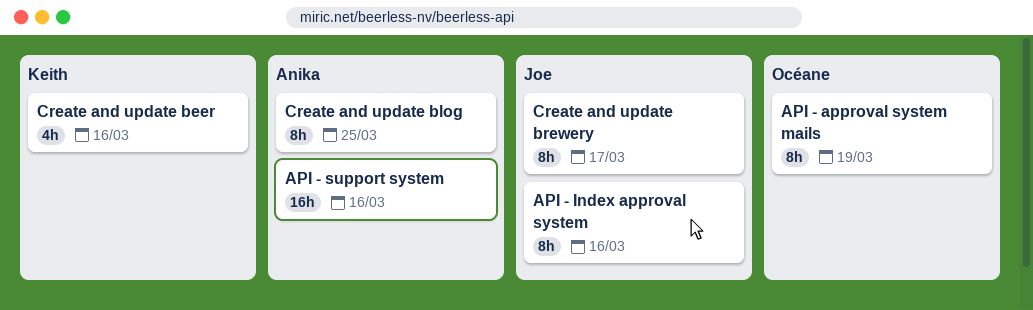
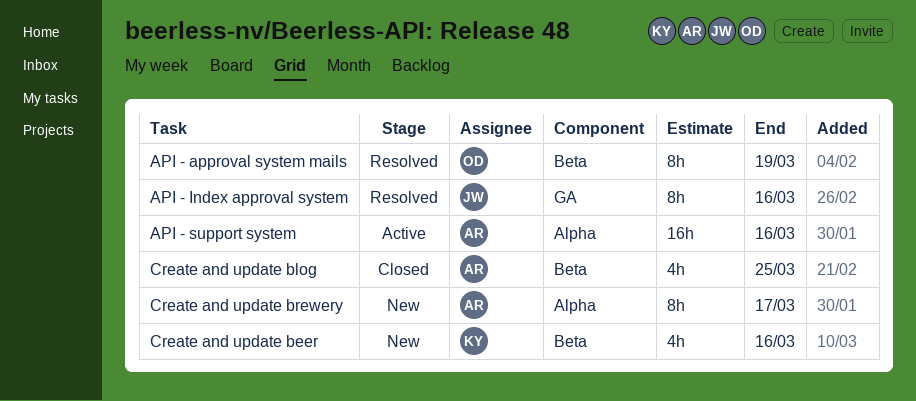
Create and update blog, estimate: 8h -> 4h
Create and update brewery, owner: Joe -> Anika

